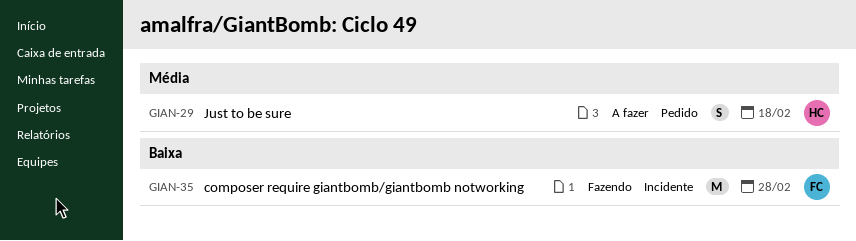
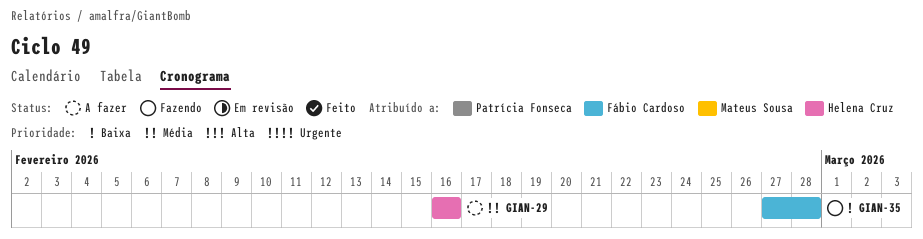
GIAN-29, due: Feb 18 -> Feb 16

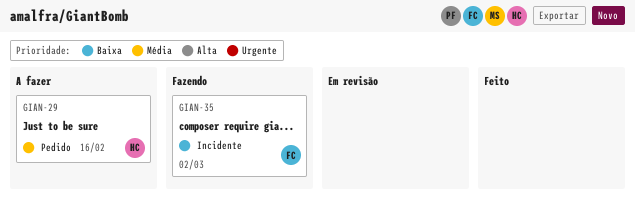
GIAN-35, due: Feb 28 -> Mar 2

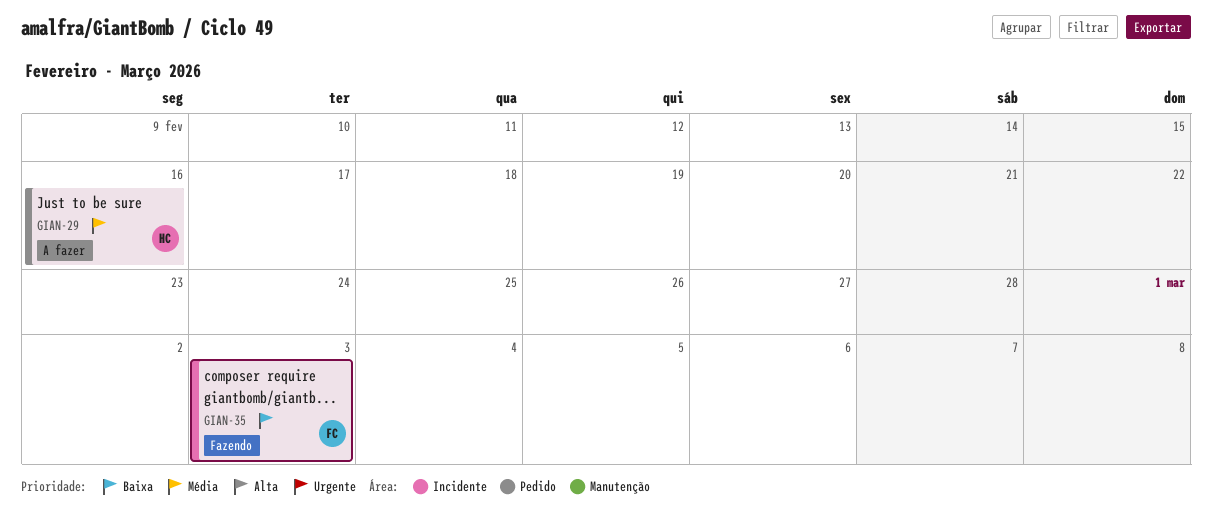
GIAN-35, due: Mar 2 -> Mar 3

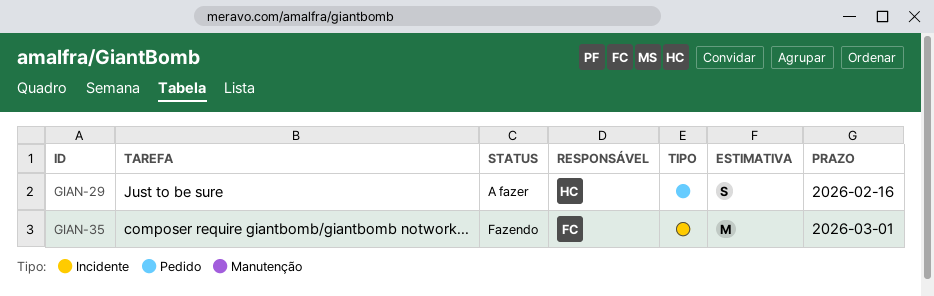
GIAN-35, due: Mar 3 -> Mar 1

